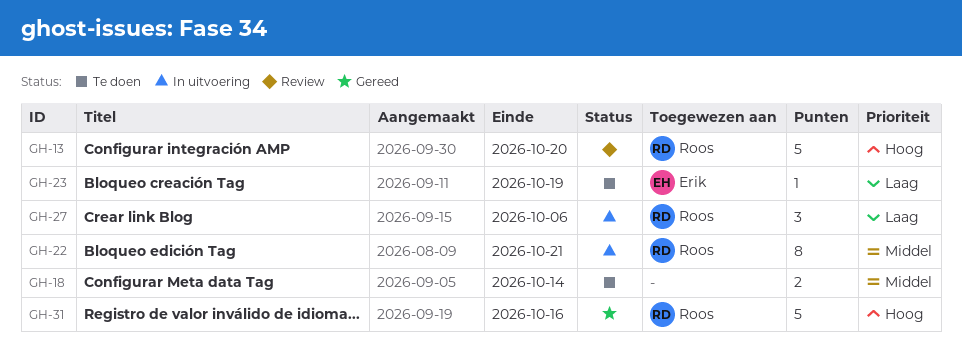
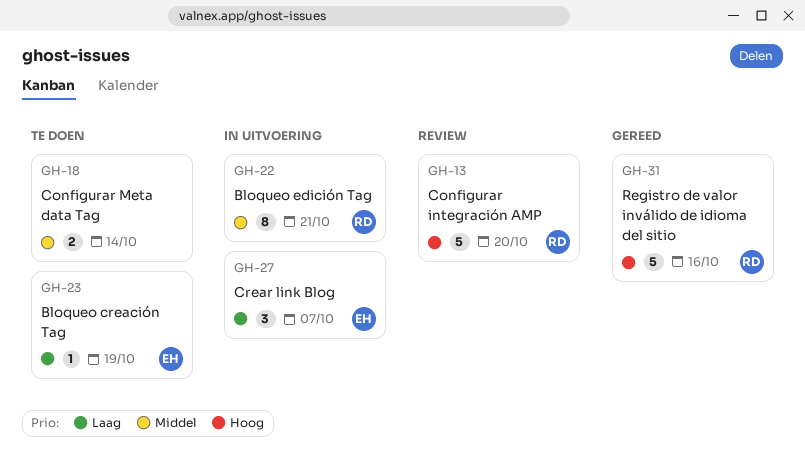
GH-27, owner: Roos -> Erik
GH-27, due: Oct 6 -> Oct 7

